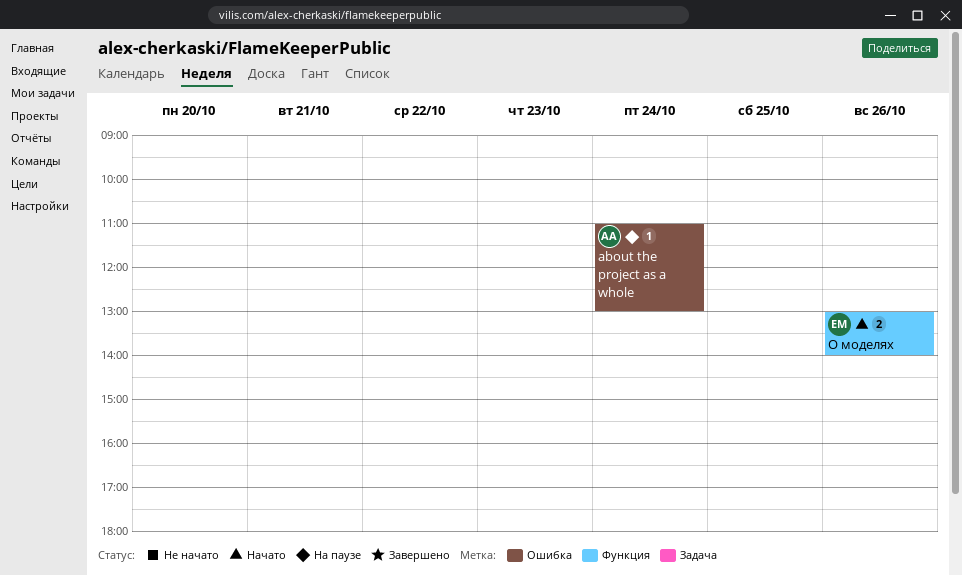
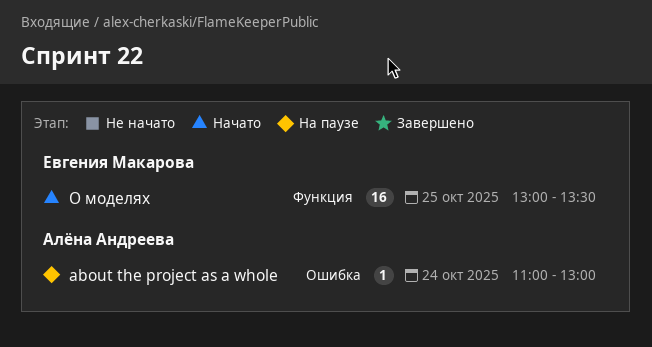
О моделях, estimate: 2 -> 16
О моделях, day: Oct 26 -> Oct 25
О моделях, ends: 14:00 -> 13:30

